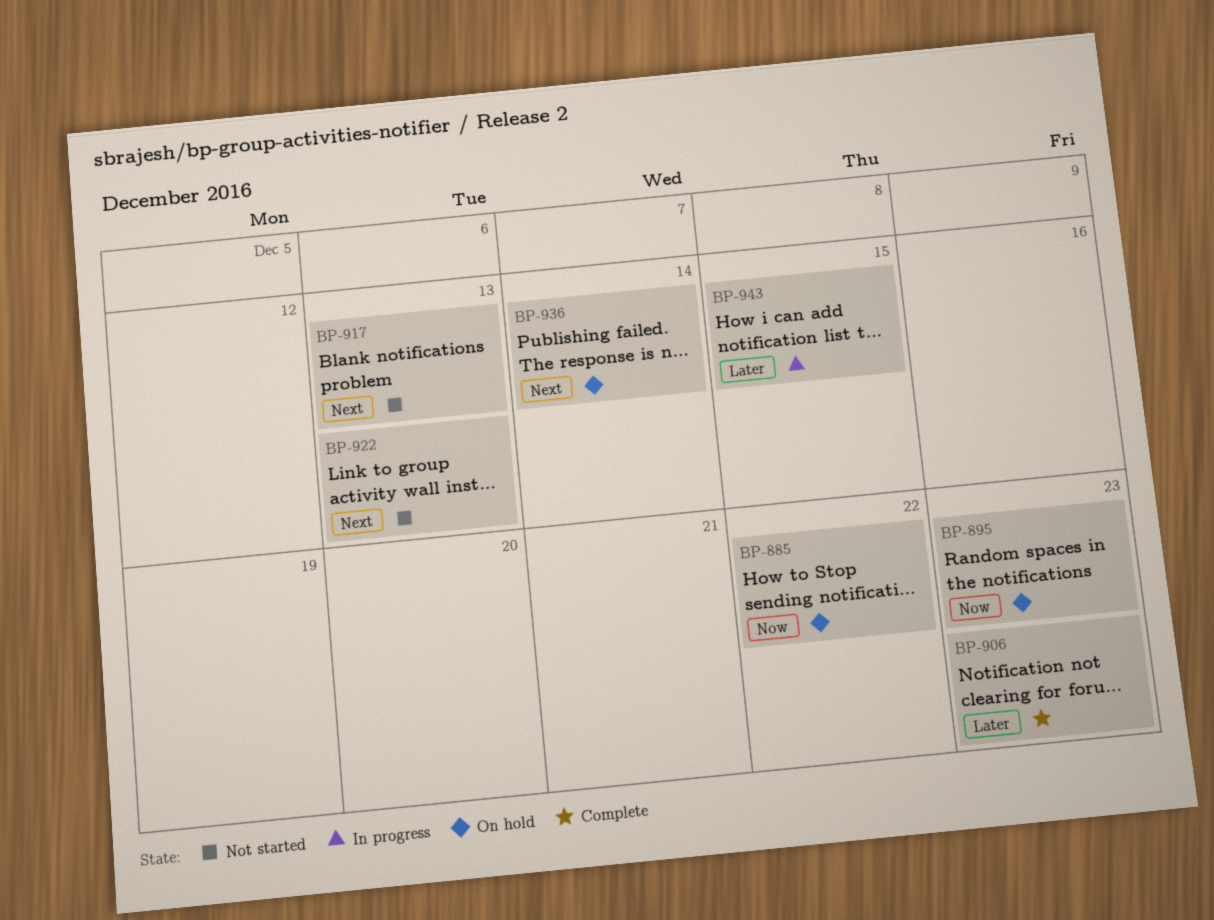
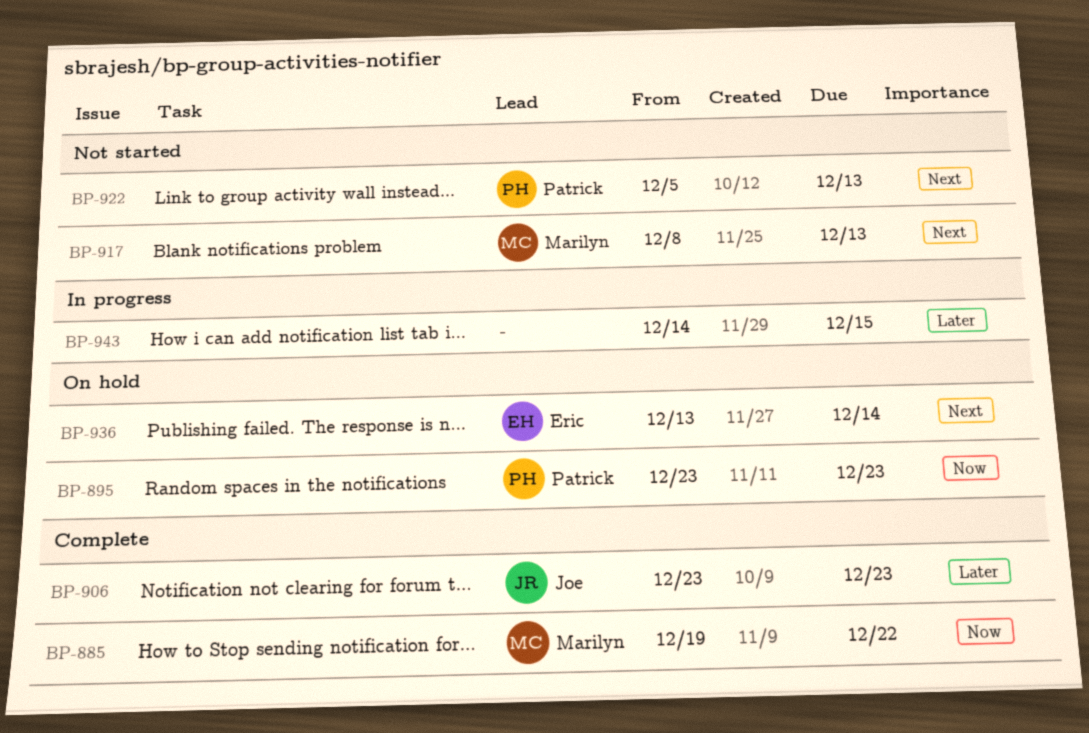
BP-885, status: On hold -> Complete

